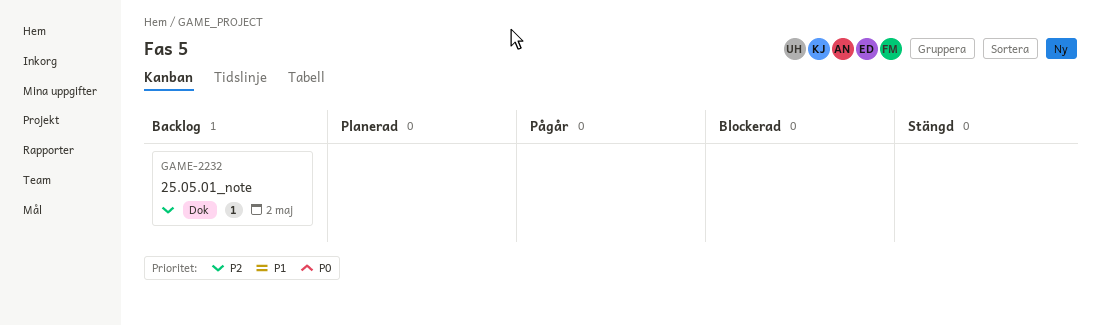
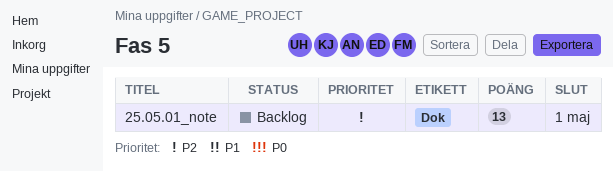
25.05.01_note, estimate: 1 -> 13
25.05.01_note, due: May 2 -> May 1

